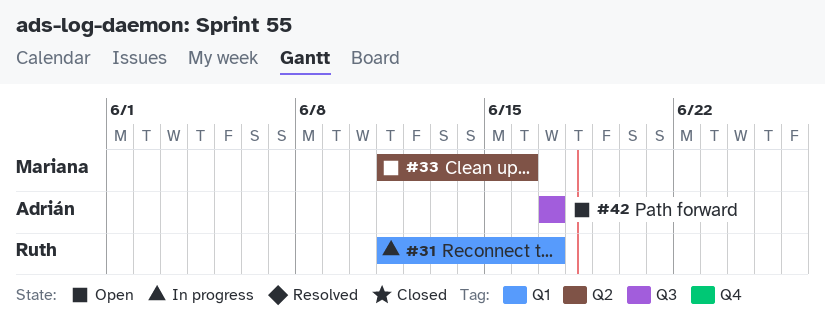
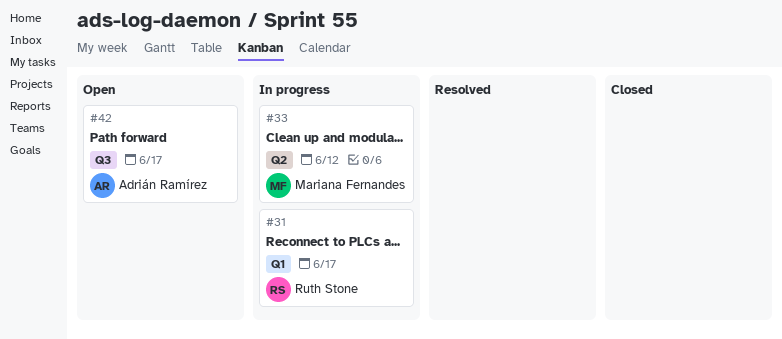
#33, status: Open -> In progress
#33, due: Jun 16 -> Jun 12

